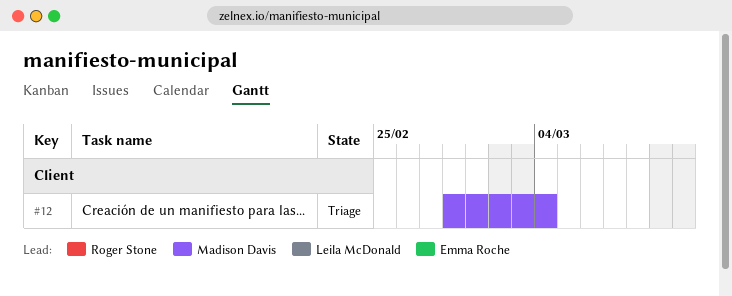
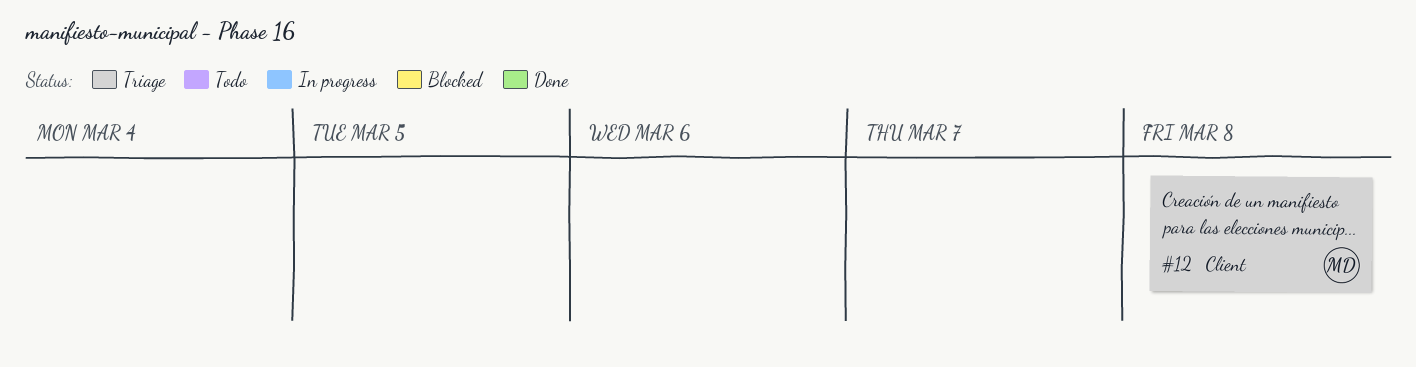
#12, due: Mar 4 -> Mar 8

